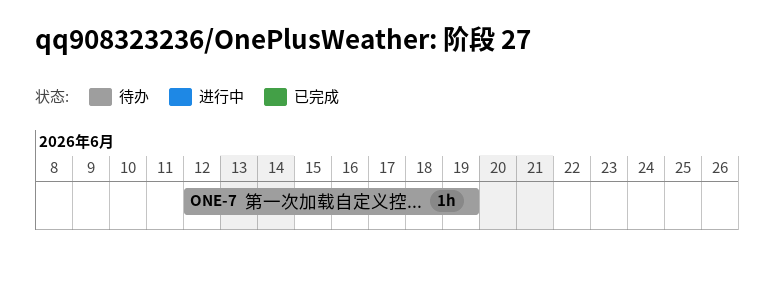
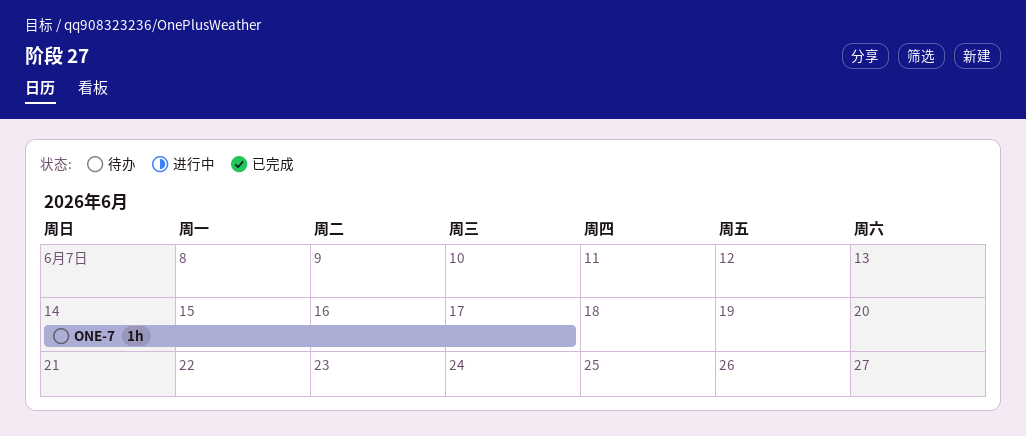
ONE-7, start: Jun 12 -> Jun 14
ONE-7, due: Jun 19 -> Jun 17

